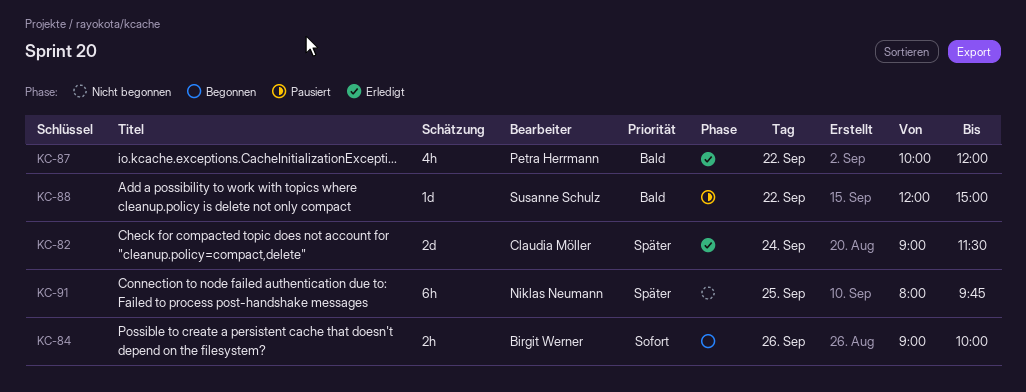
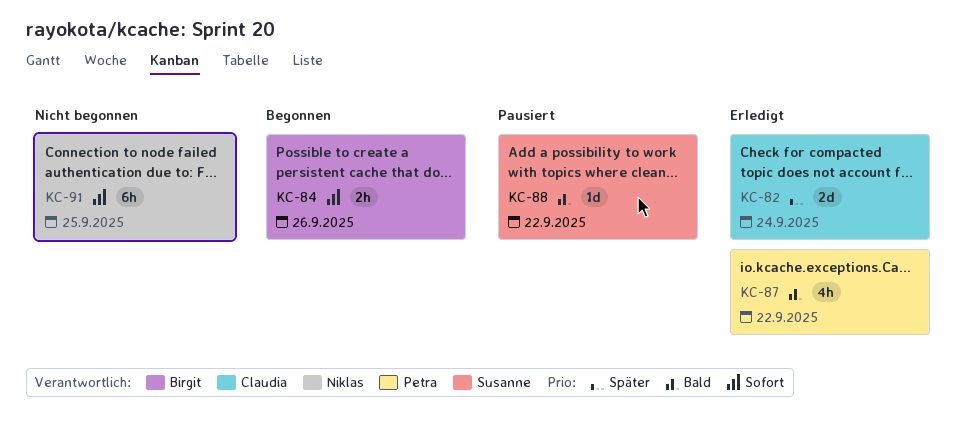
KC-91, priority: Später -> Sofort

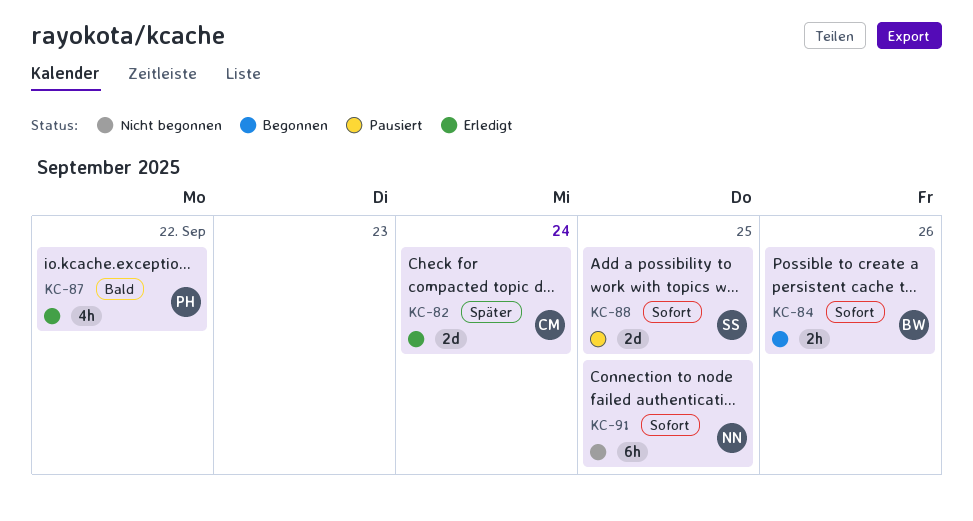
KC-88, priority: Bald -> Sofort
KC-88, estimate: 1d -> 2d
KC-88, day: Sep 22 -> Sep 25

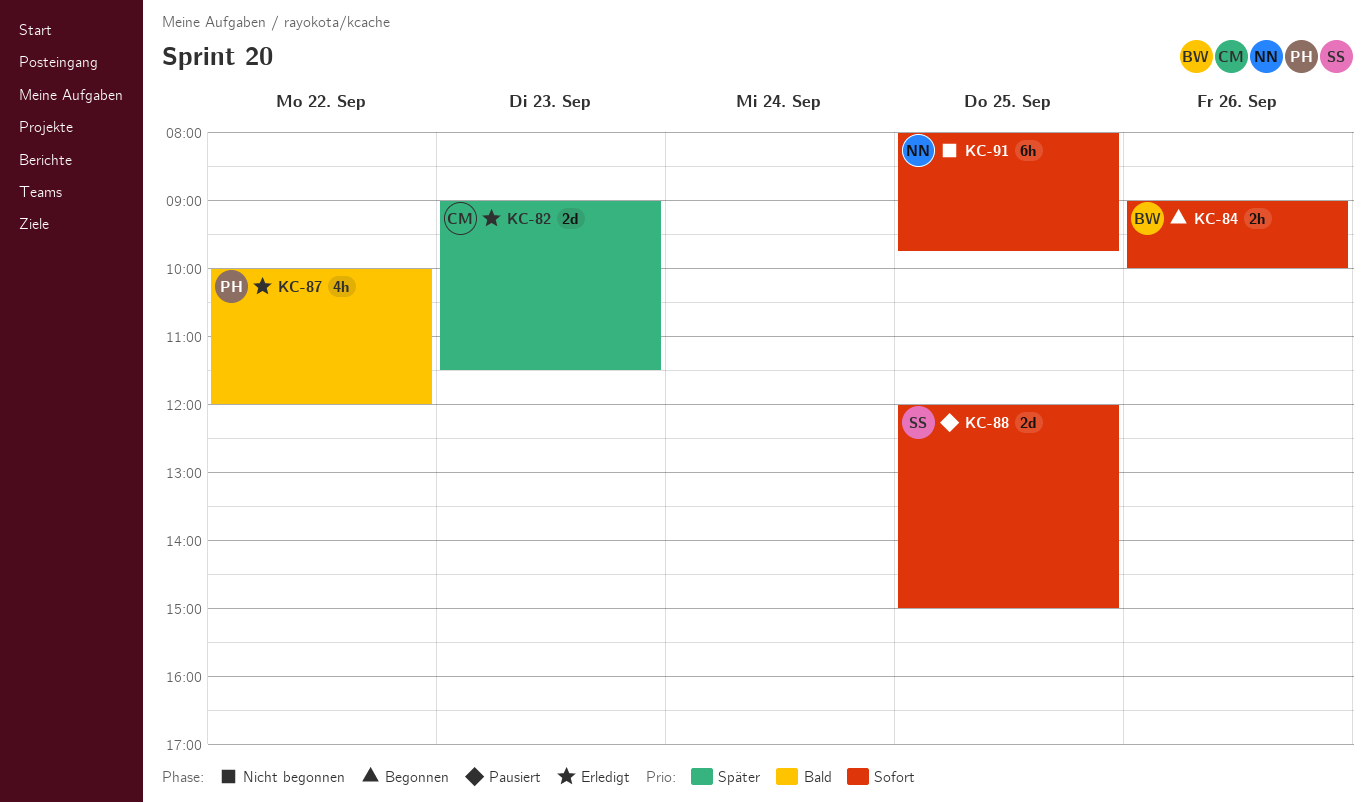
KC-82, day: Sep 24 -> Sep 23

